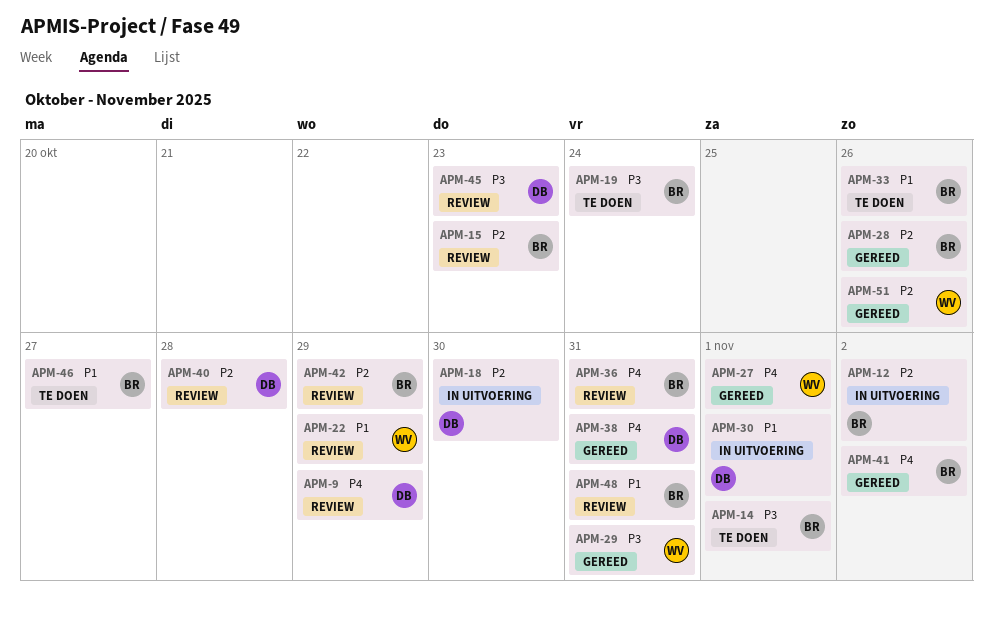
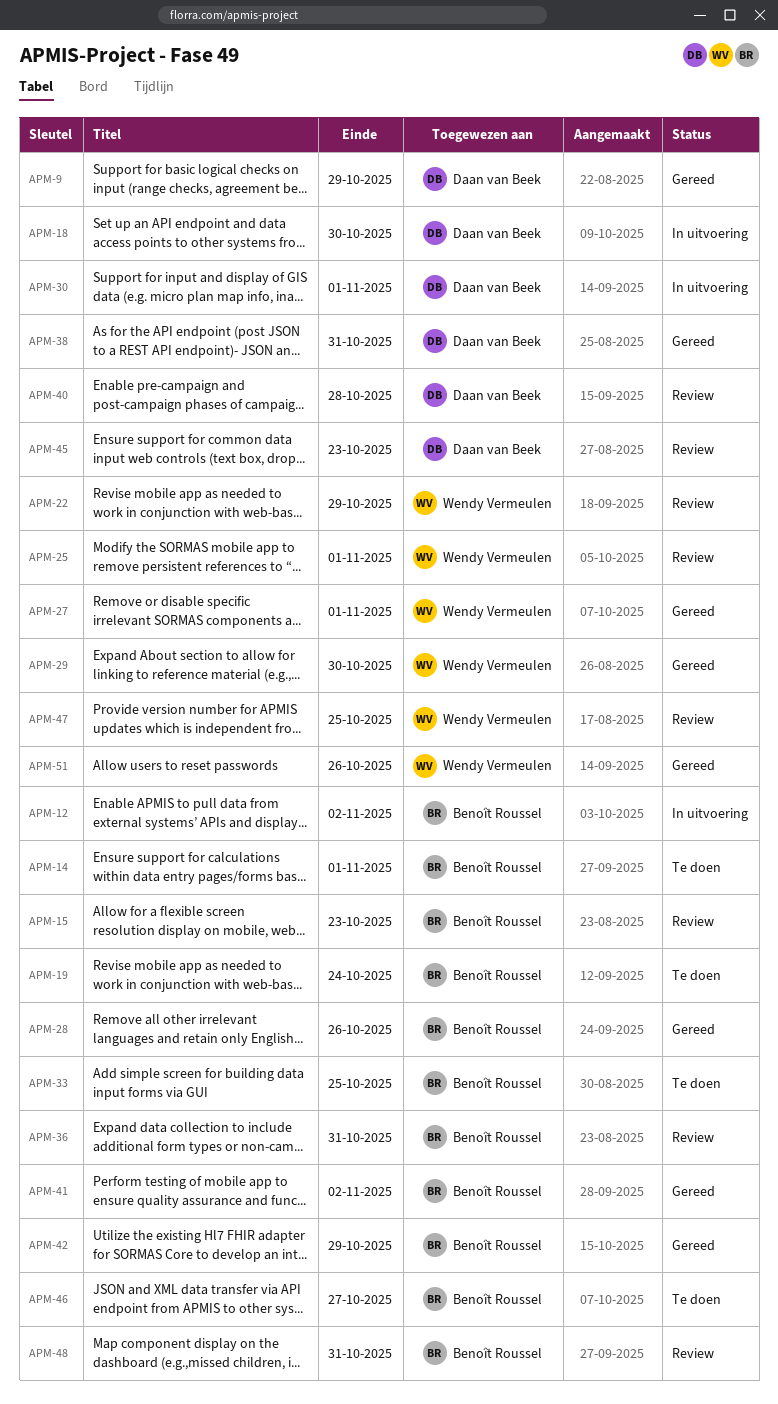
APM-9, status: Review -> Gereed
APM-25: none -> present
APM-29, due: Oct 31 -> Oct 30
APM-33, due: Oct 26 -> Oct 25
APM-42, status: Review -> Gereed
APM-47: none -> present

